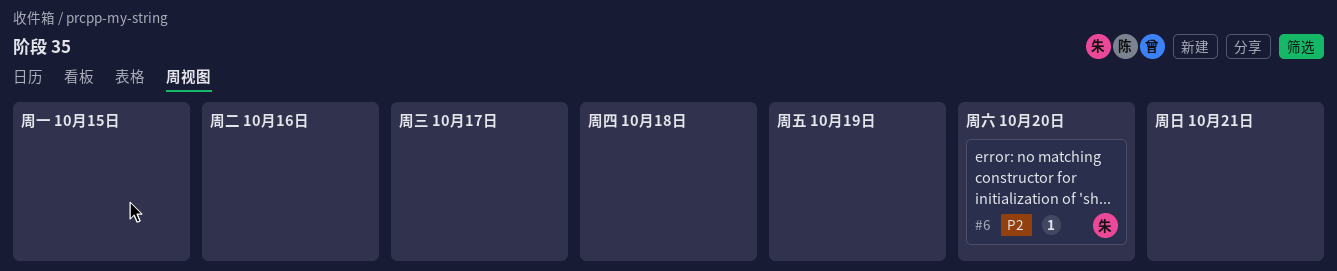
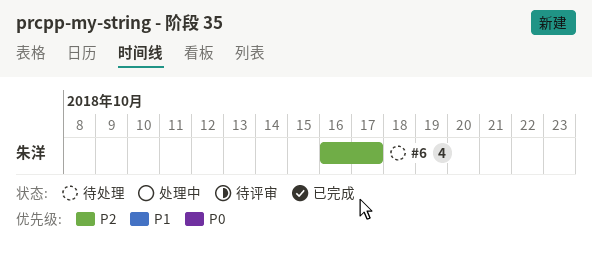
#6, estimate: 1 -> 4
#6, due: Oct 20 -> Oct 17

